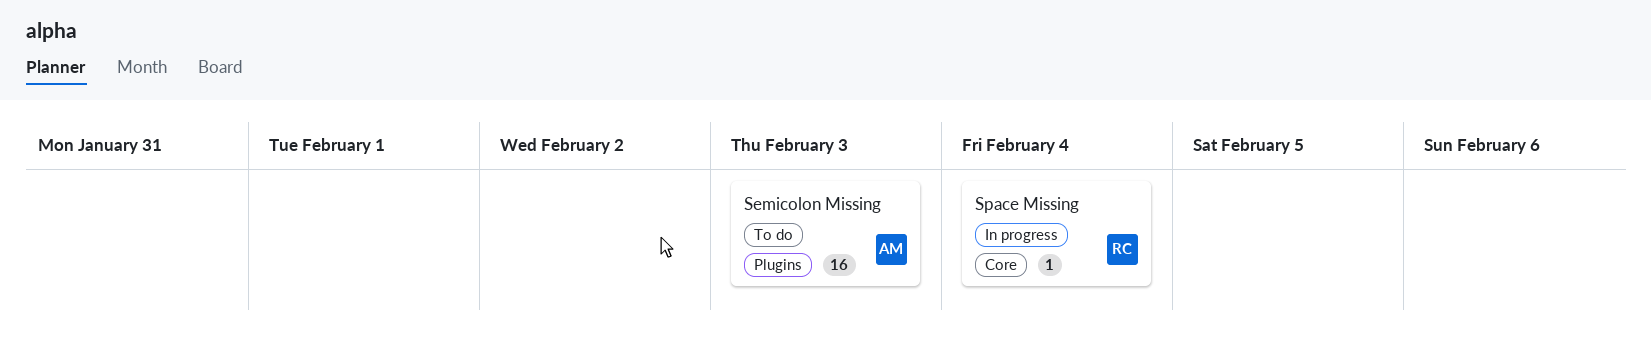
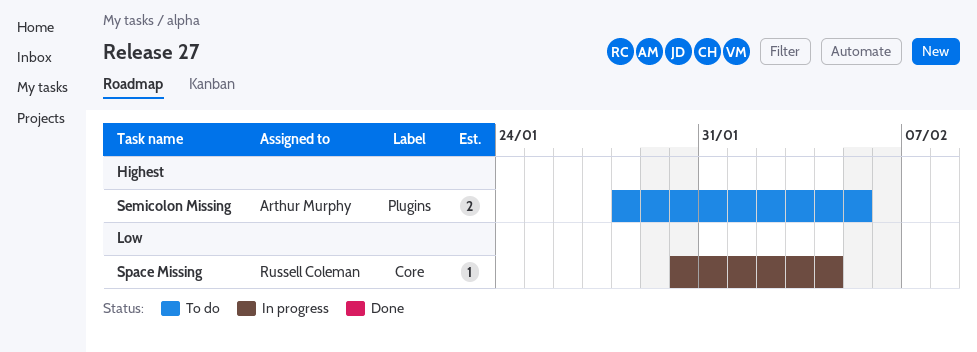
Semicolon Missing, estimate: 16 -> 2
Semicolon Missing, due: Feb 3 -> Feb 5

